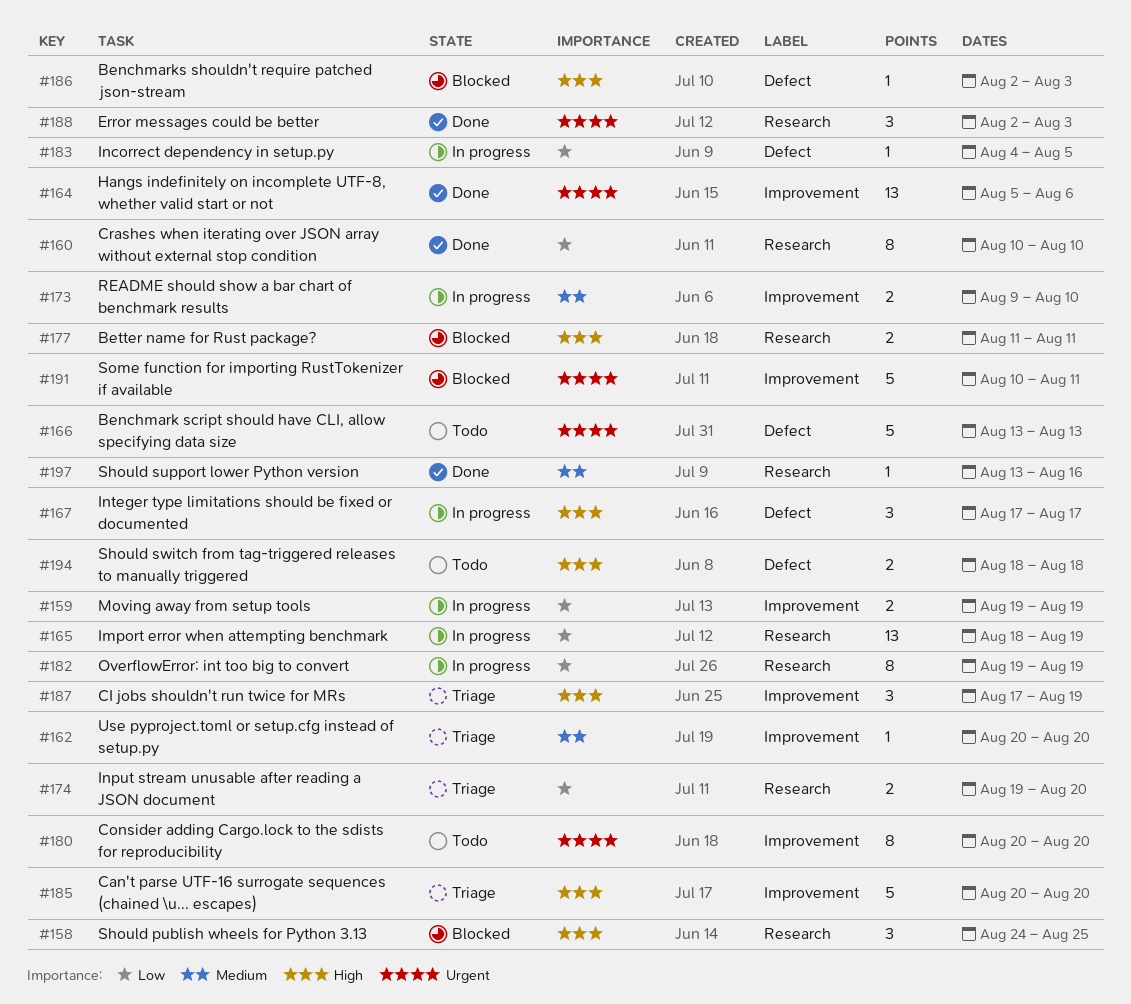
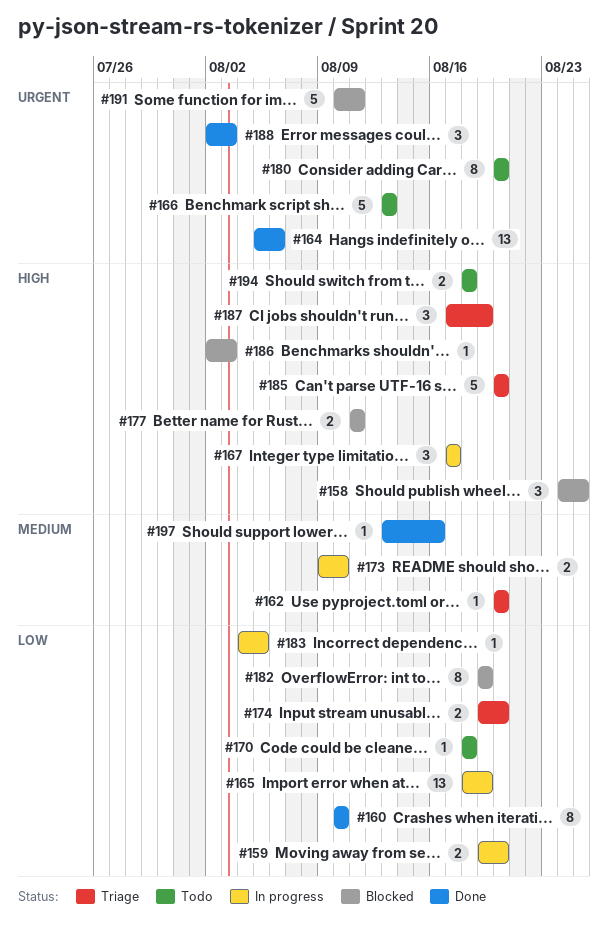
#159, due: Aug 19 -> Aug 20
#170: none -> present
#182, status: In progress -> Blocked

